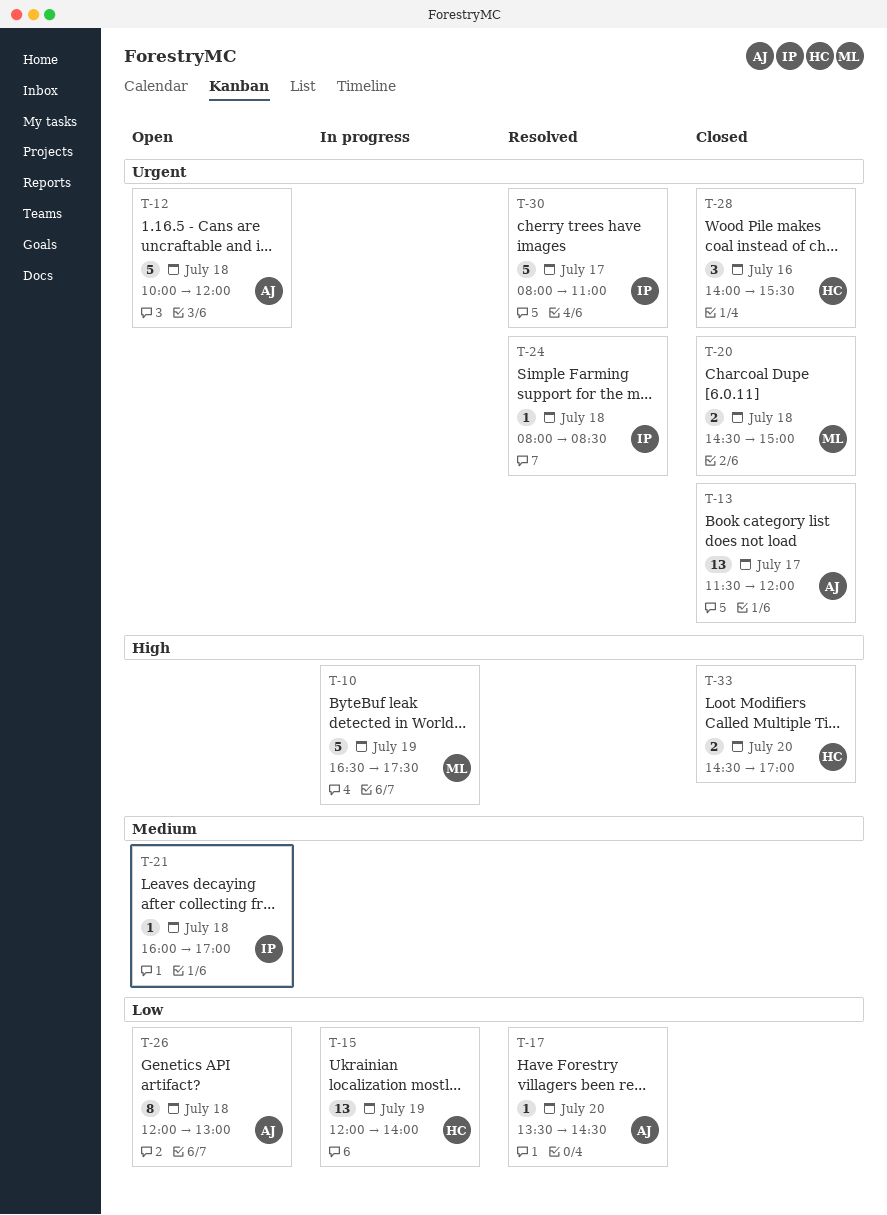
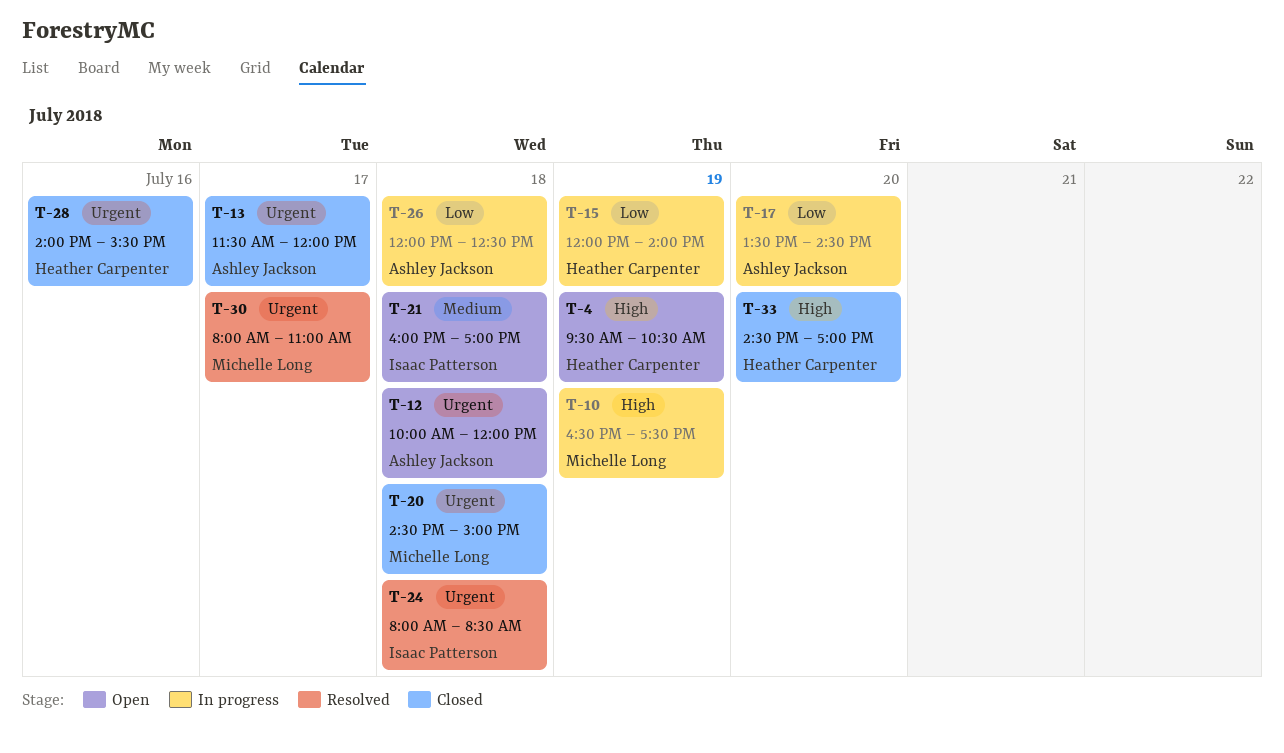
T-4: none -> present
T-17, status: Resolved -> In progress
T-26, status: Open -> In progress
T-26, ends: 13:00 -> 12:30
T-30, owner: Isaac Patterson -> Michelle Long

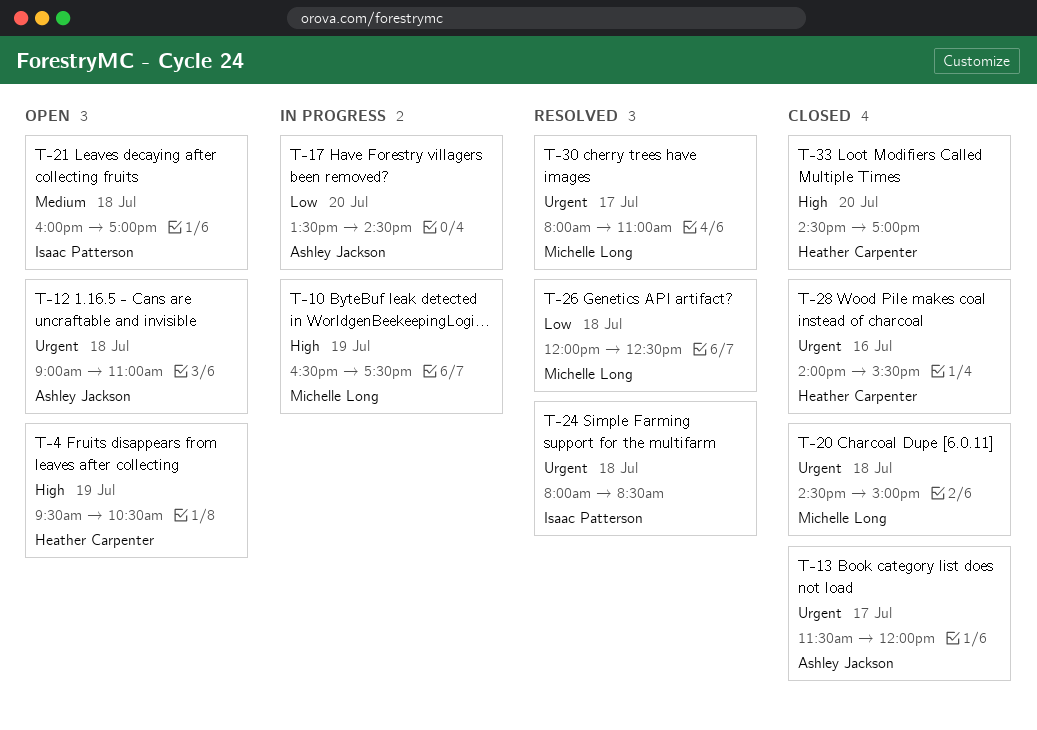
T-12, begins: 10:00 -> 09:00
T-12, ends: 12:00 -> 11:00
T-15: present -> none
T-26, status: In progress -> Resolved
T-26, owner: Ashley Jackson -> Michelle Long

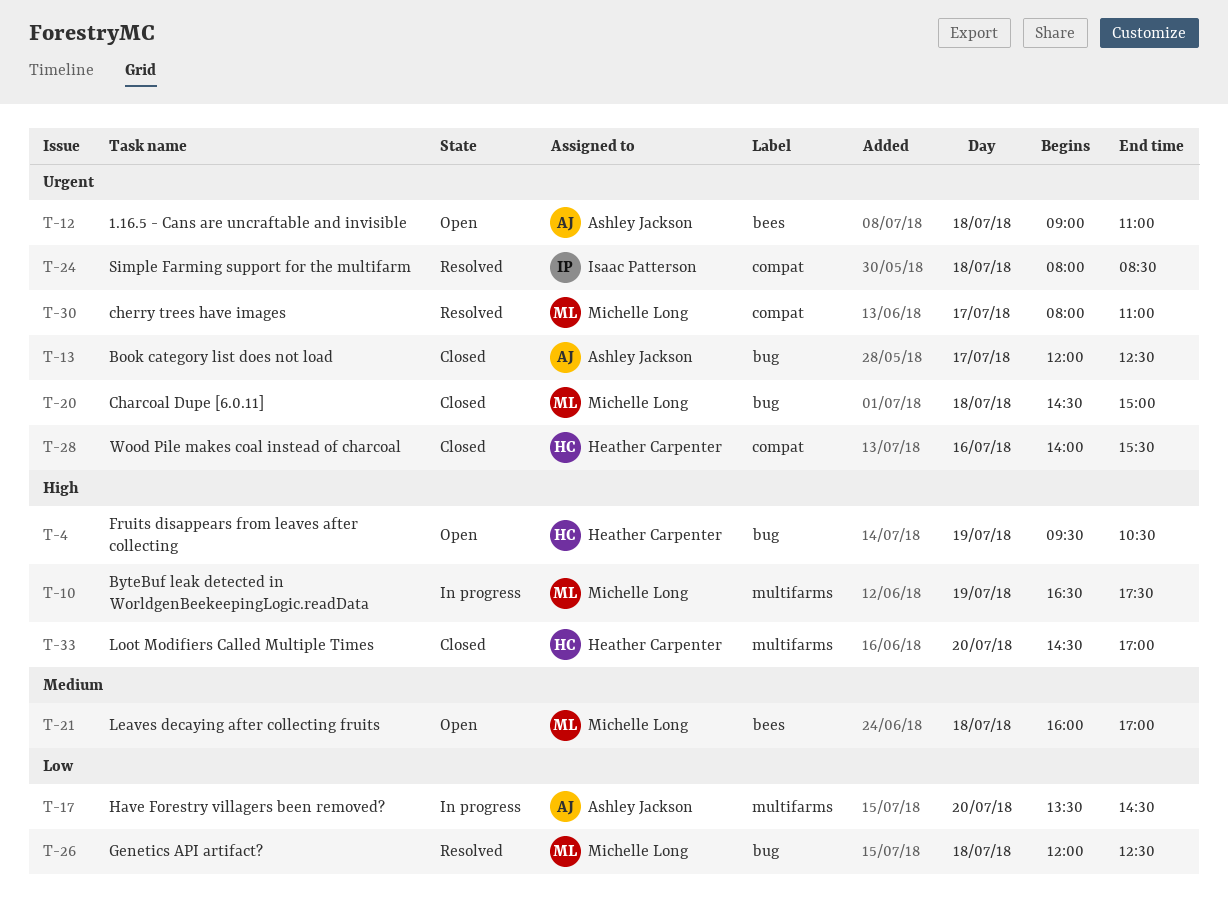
T-13, begins: 11:30 -> 12:00
T-13, ends: 12:00 -> 12:30
T-21, owner: Isaac Patterson -> Michelle Long

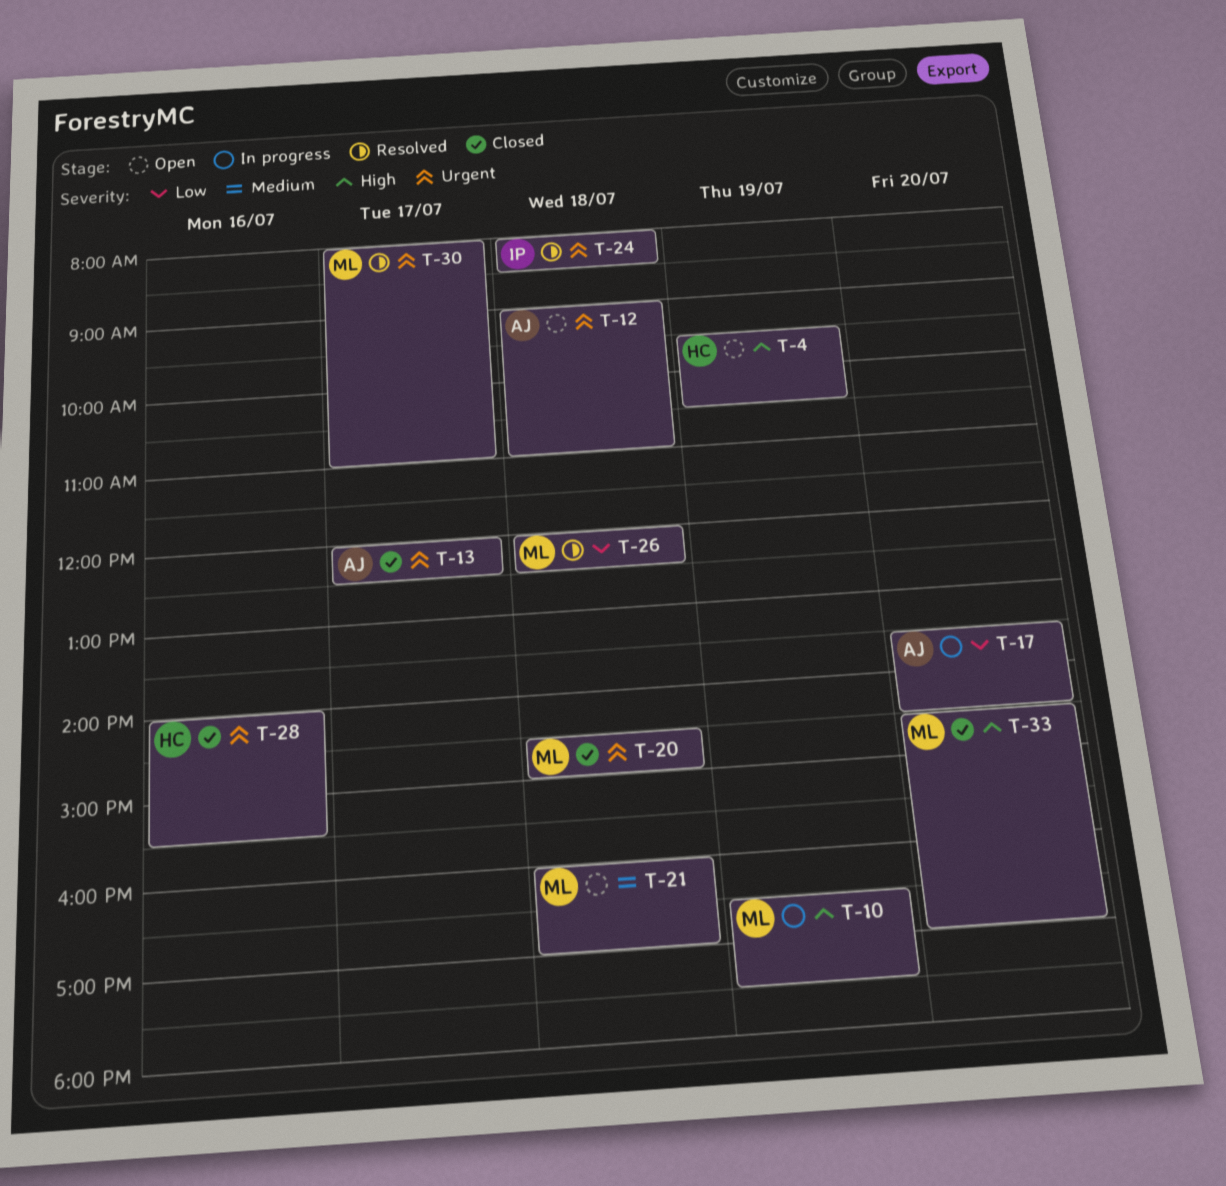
T-33, owner: Heather Carpenter -> Michelle Long

